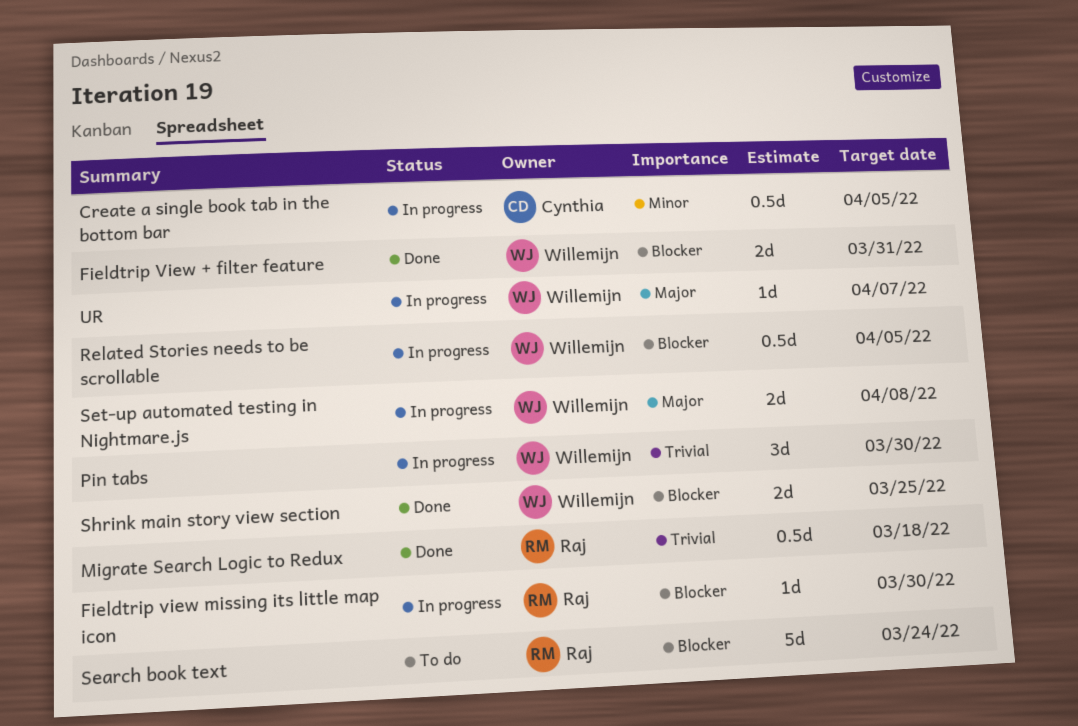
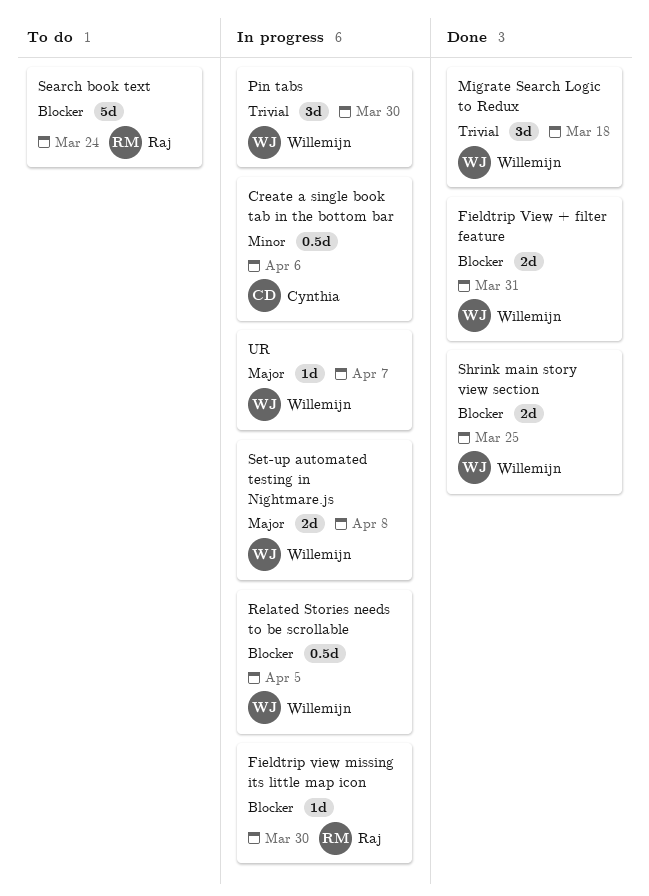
Create a single book tab in the bottom bar, due: Apr 5 -> Apr 6
Migrate Search Logic to Redux, owner: Raj -> Willemijn
Migrate Search Logic to Redux, estimate: 0.5d -> 3d

